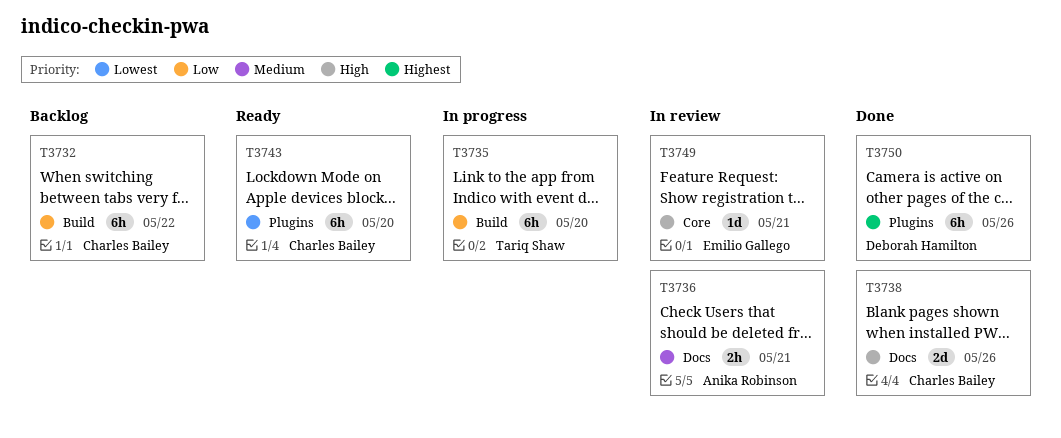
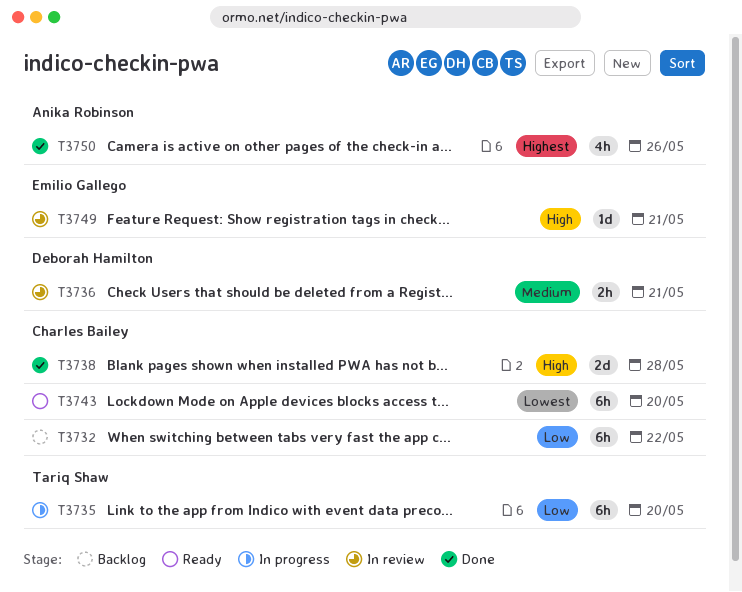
T3736, owner: Anika Robinson -> Deborah Hamilton
T3738, due: May 26 -> May 28
T3750, owner: Deborah Hamilton -> Anika Robinson
T3750, estimate: 6h -> 4h

